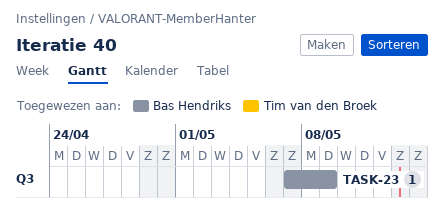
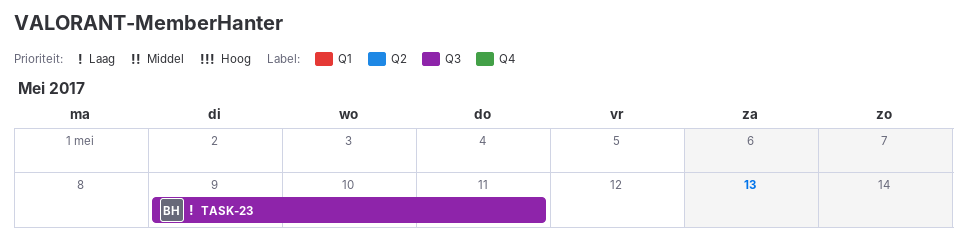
TASK-23, start: May 7 -> May 9
TASK-23, due: May 9 -> May 11

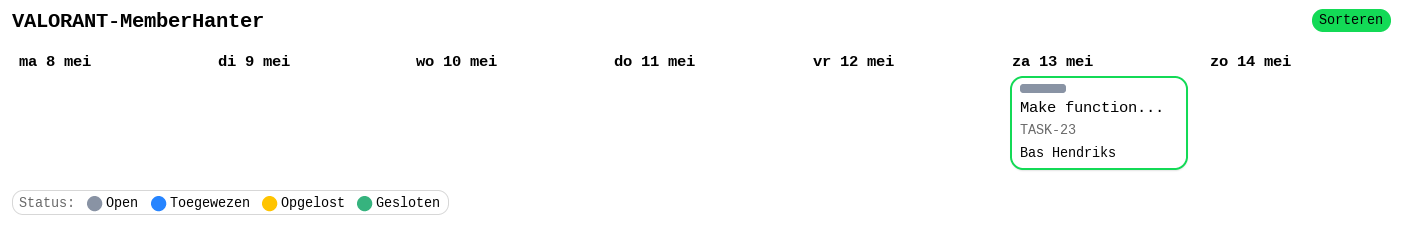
TASK-23, due: May 11 -> May 13

